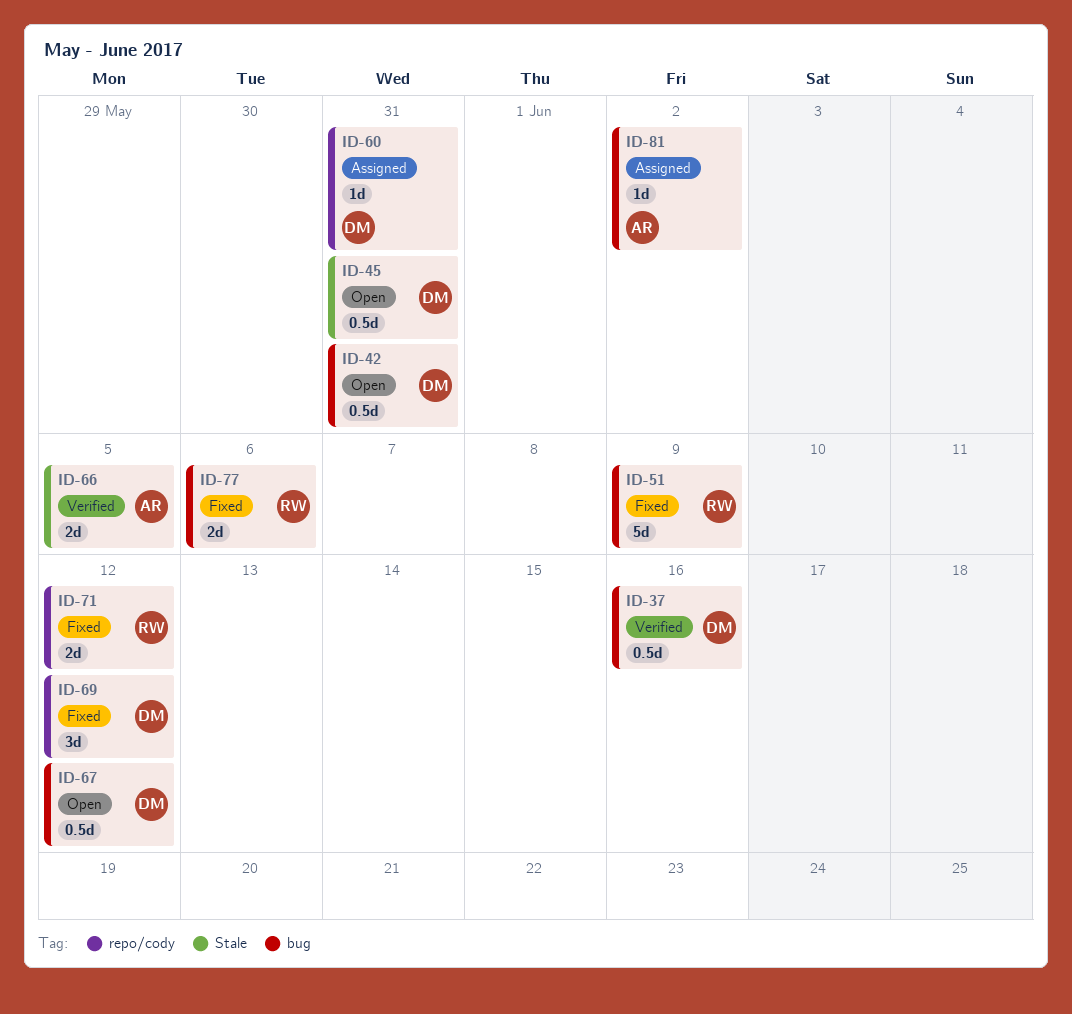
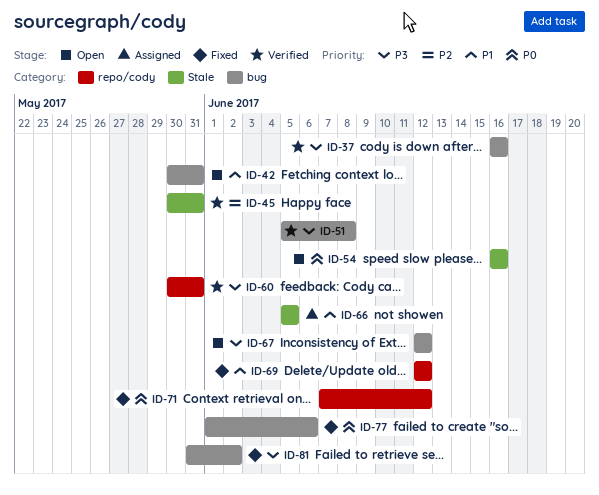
ID-45, status: Open -> Verified
ID-51, status: Fixed -> Verified
ID-51, due: Jun 9 -> Jun 8
ID-54: none -> present
ID-60, status: Assigned -> Verified
ID-66, status: Verified -> Assigned
ID-81, status: Assigned -> Fixed

